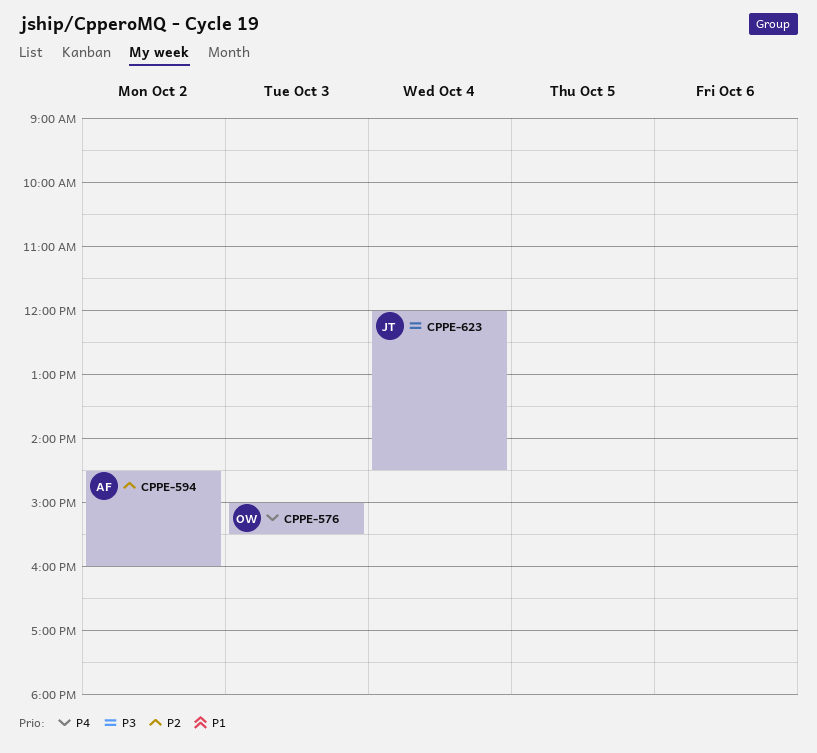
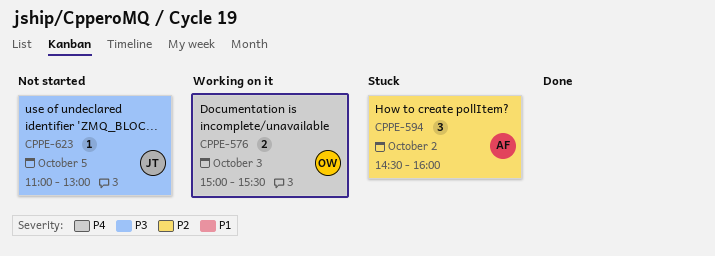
CPPE-623, day: Oct 4 -> Oct 5
CPPE-623, begins: 12:00 -> 11:00
CPPE-623, ends: 14:30 -> 13:00

